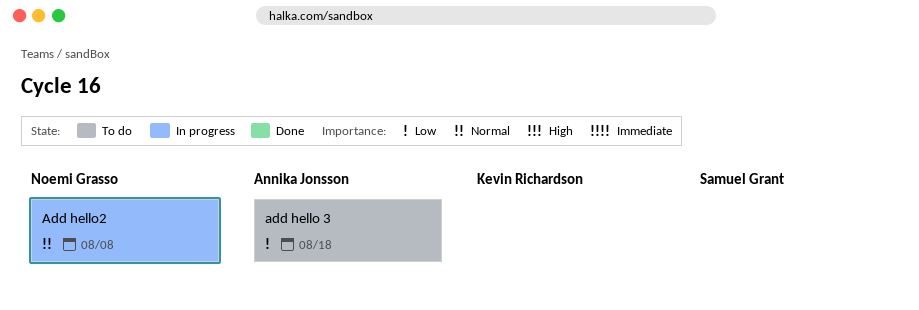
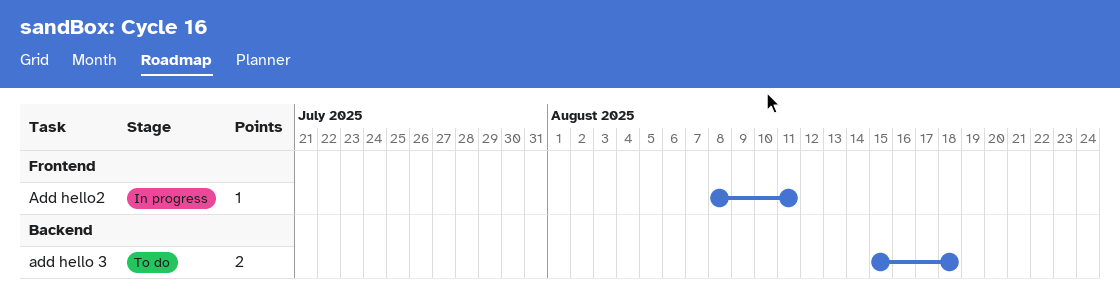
Add hello2, due: Aug 8 -> Aug 11

